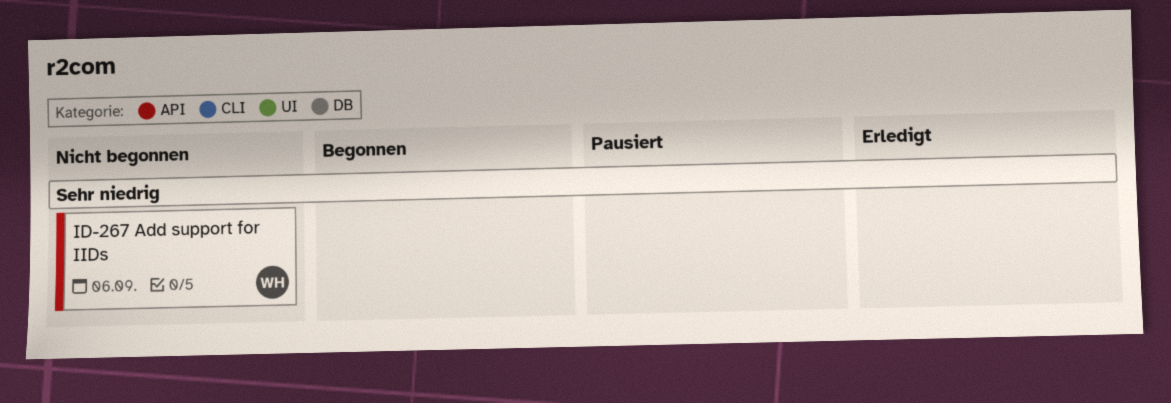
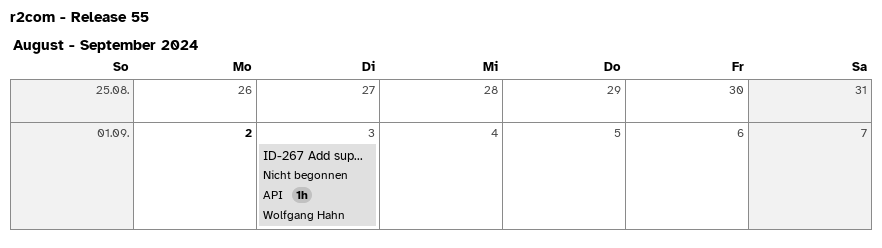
ID-267, due: Sep 6 -> Sep 3

